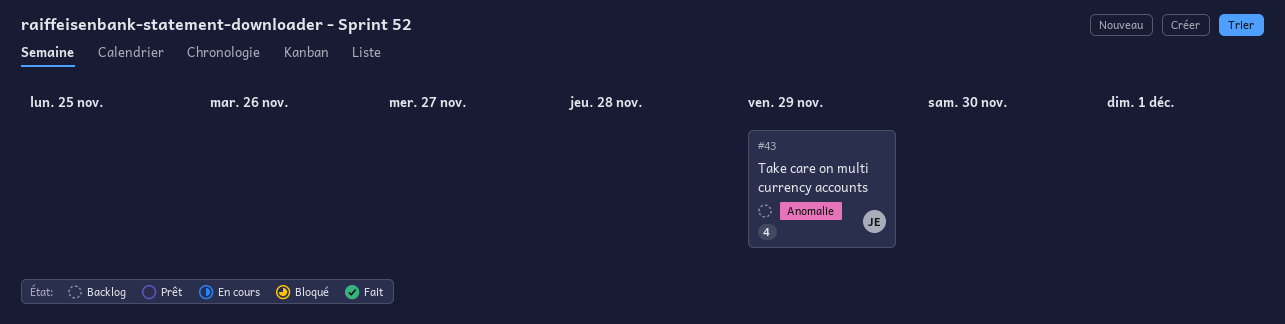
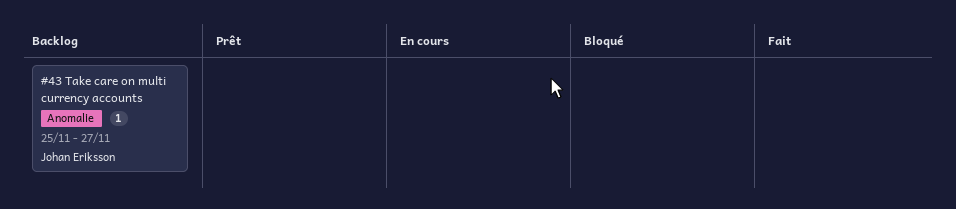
#43, estimate: 4 -> 1
#43, due: Nov 29 -> Nov 27

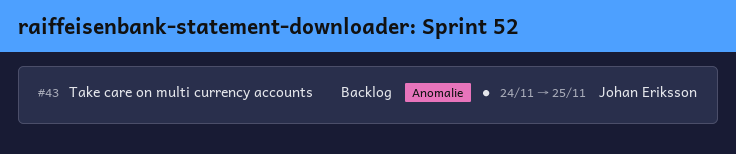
#43, start: Nov 25 -> Nov 24
#43, due: Nov 27 -> Nov 25

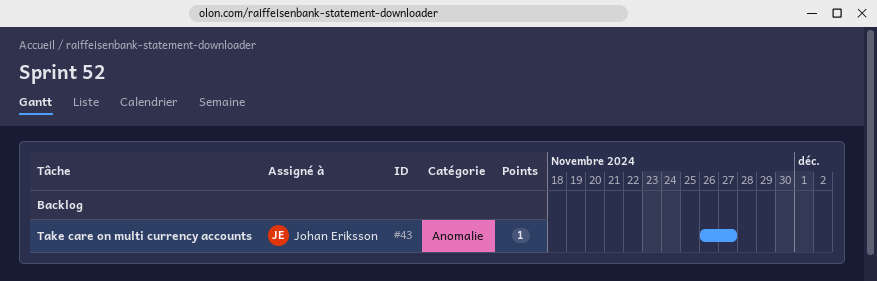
#43, start: Nov 24 -> Nov 26
#43, due: Nov 25 -> Nov 27

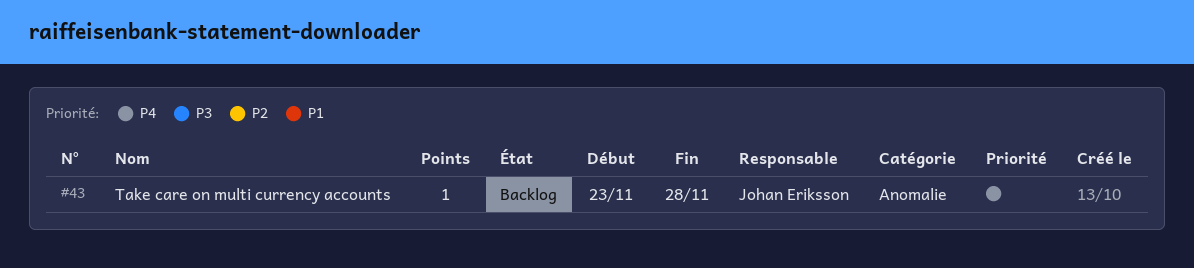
#43, start: Nov 26 -> Nov 23
#43, due: Nov 27 -> Nov 28

